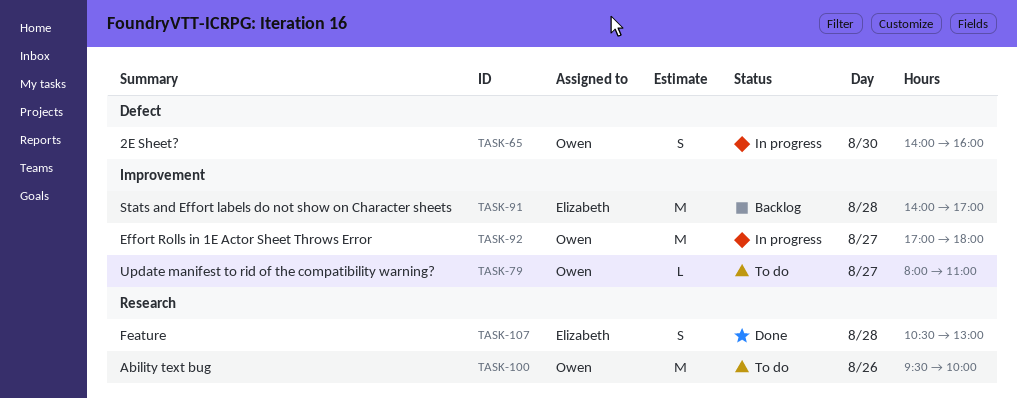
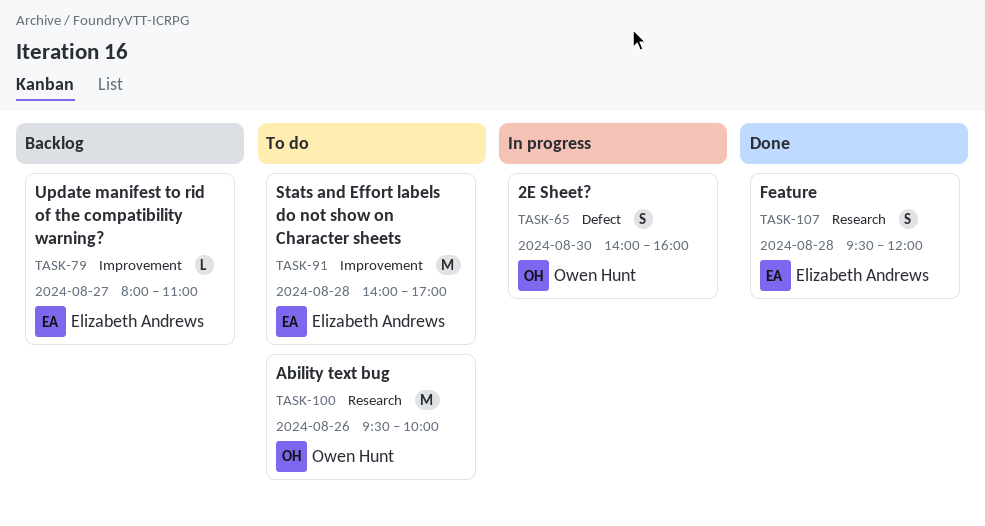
TASK-79, status: To do -> Backlog
TASK-79, owner: Owen Hunt -> Elizabeth Andrews
TASK-91, status: Backlog -> To do
TASK-92: present -> none
TASK-107, begins: 10:30 -> 09:30
TASK-107, ends: 13:00 -> 12:00

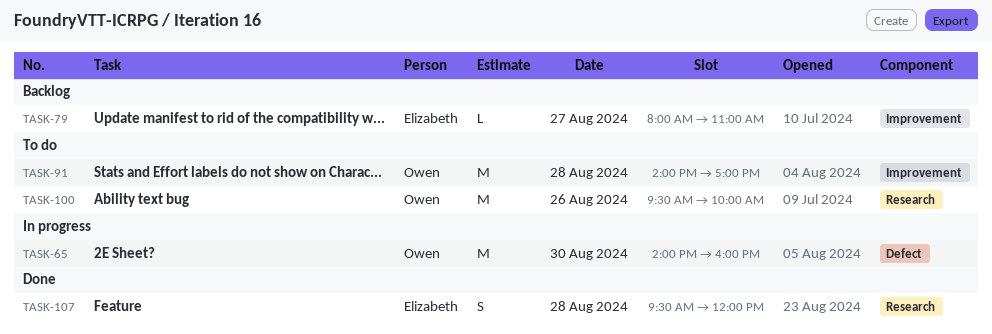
TASK-65, estimate: S -> M
TASK-91, owner: Elizabeth Andrews -> Owen Hunt

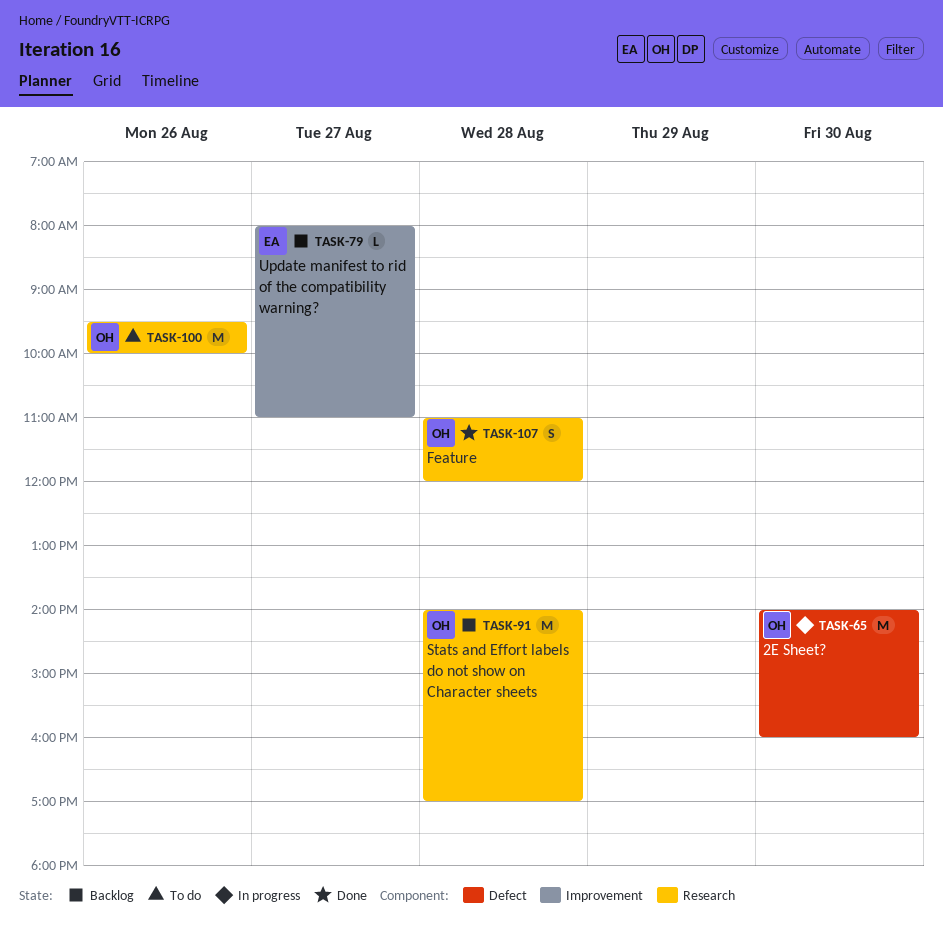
TASK-91, status: To do -> Backlog
TASK-91, label: Improvement -> Research
TASK-107, owner: Elizabeth -> Owen
TASK-107, begins: 09:30 -> 11:00

